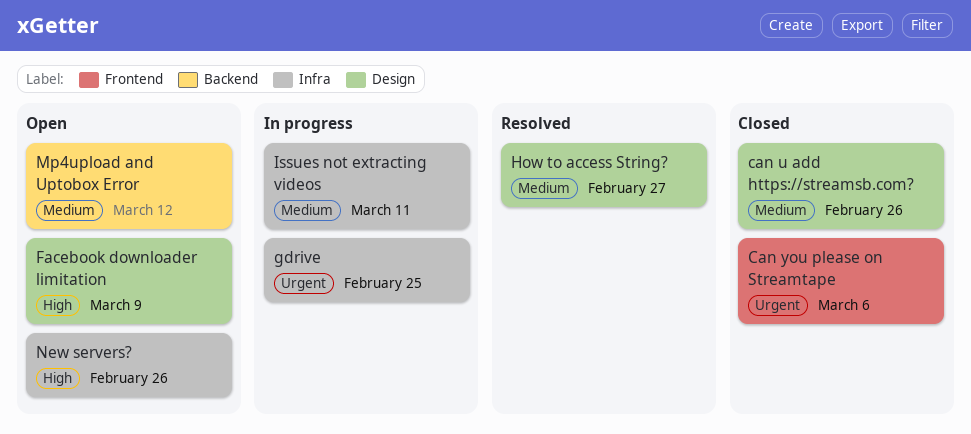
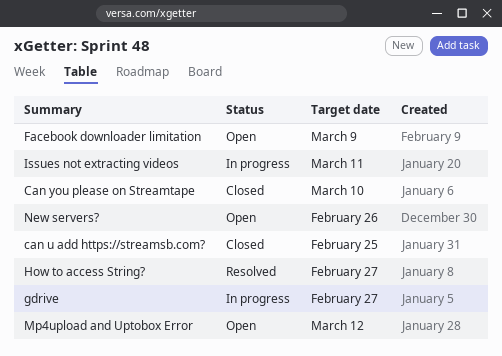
can u add https://streamsb.com?, due: Feb 26 -> Feb 25
Can you please on Streamtape, due: Mar 6 -> Mar 10
gdrive, due: Feb 25 -> Feb 27

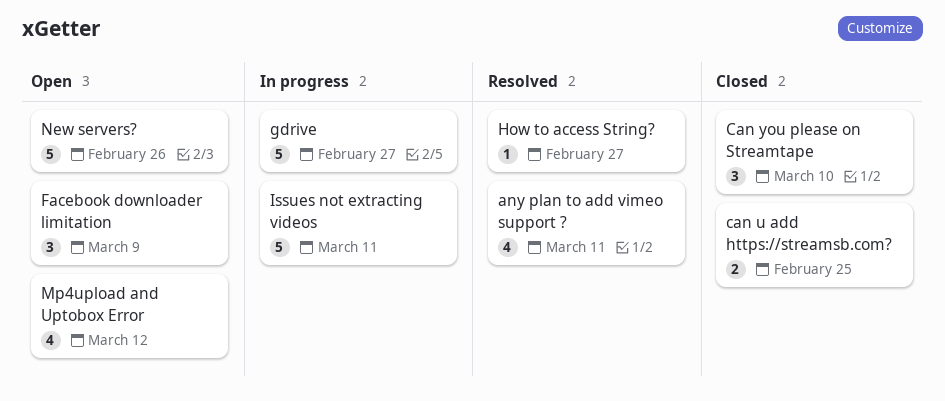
any plan to add vimeo support ?: none -> present

